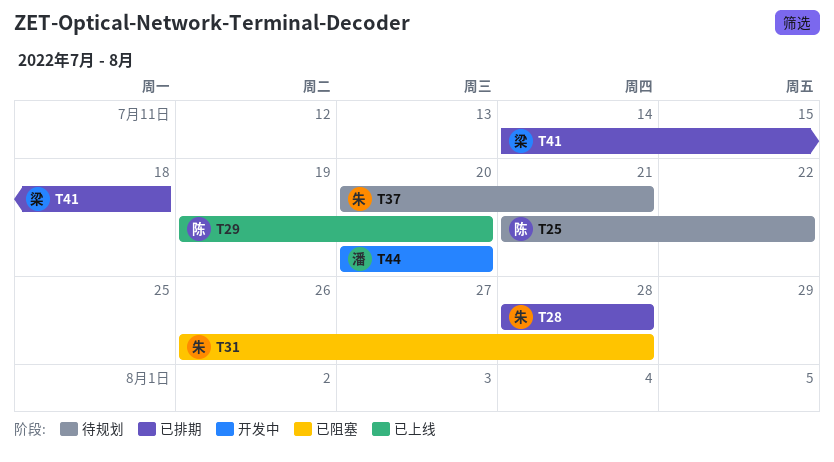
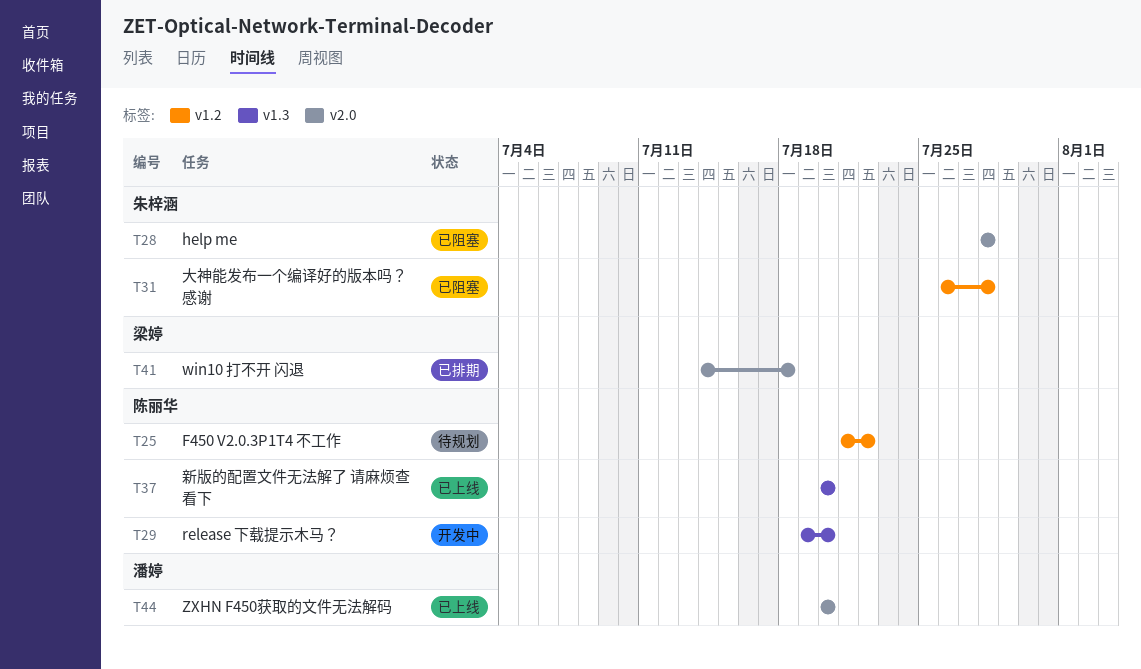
T28, status: 已排期 -> 已阻塞
T29, status: 已上线 -> 开发中
T37, status: 待规划 -> 已上线
T37, owner: 朱梓涵 -> 陈丽华
T37, due: Jul 21 -> Jul 20
T44, status: 开发中 -> 已上线

